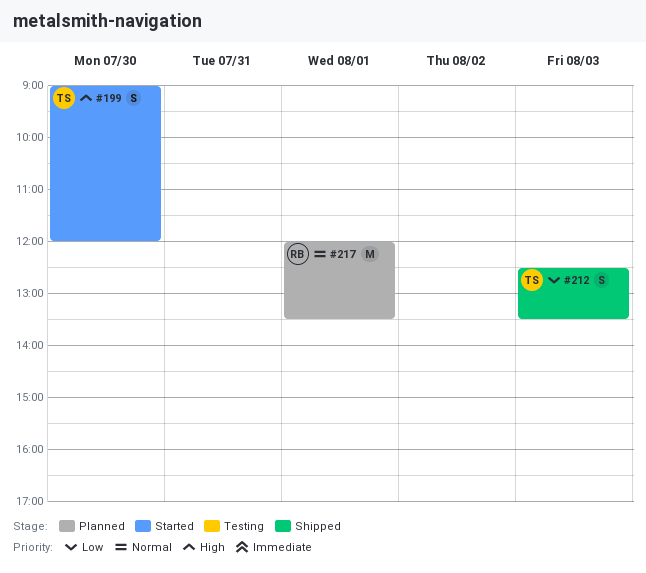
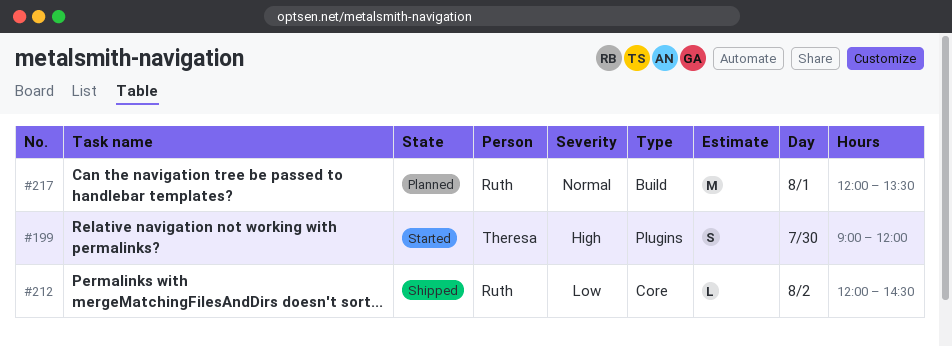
#212, owner: Theresa -> Ruth
#212, estimate: S -> L
#212, day: Aug 3 -> Aug 2
#212, begins: 12:30 -> 12:00
#212, ends: 13:30 -> 14:30

